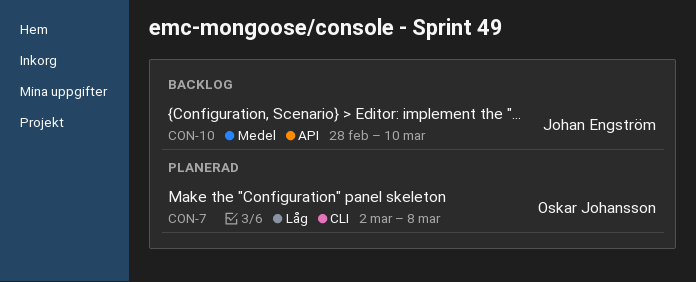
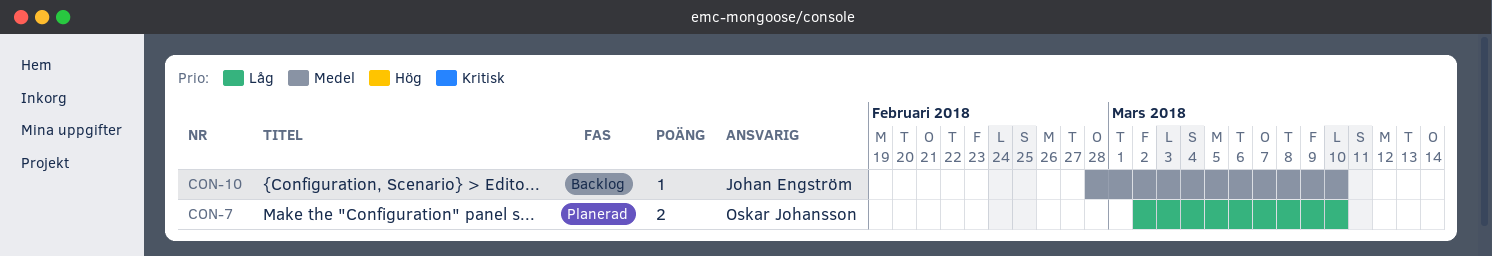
CON-7, due: Mar 8 -> Mar 10

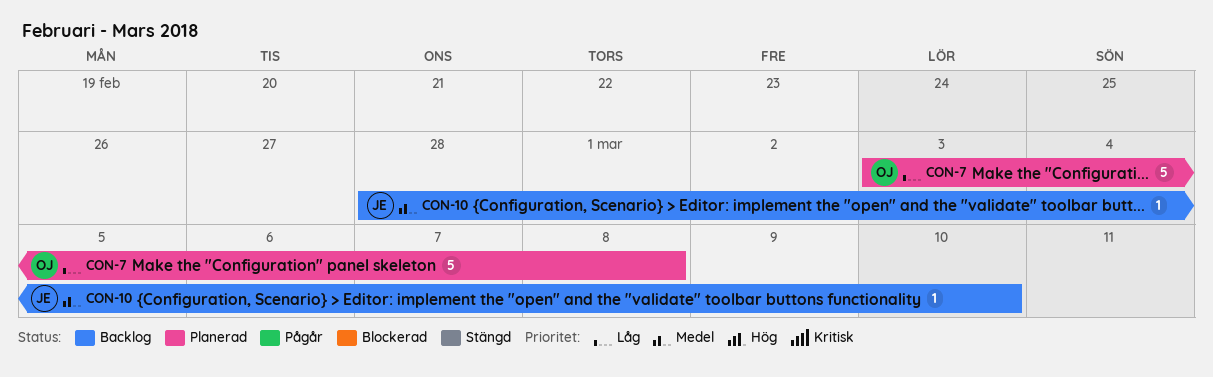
CON-7, estimate: 2 -> 5
CON-7, start: Mar 2 -> Mar 3
CON-7, due: Mar 10 -> Mar 8

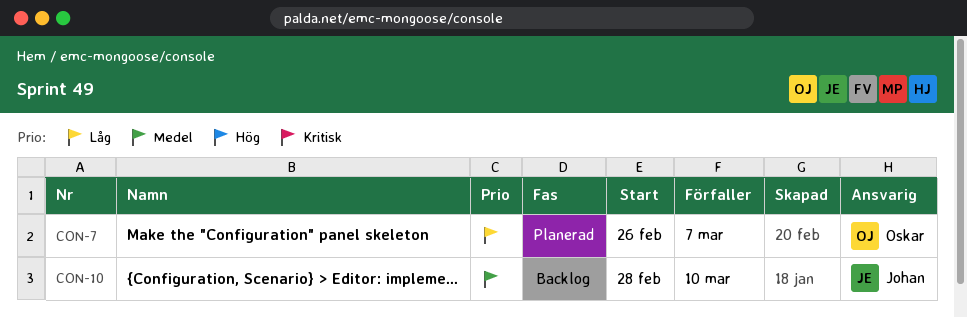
CON-7, start: Mar 3 -> Feb 26
CON-7, due: Mar 8 -> Mar 7

